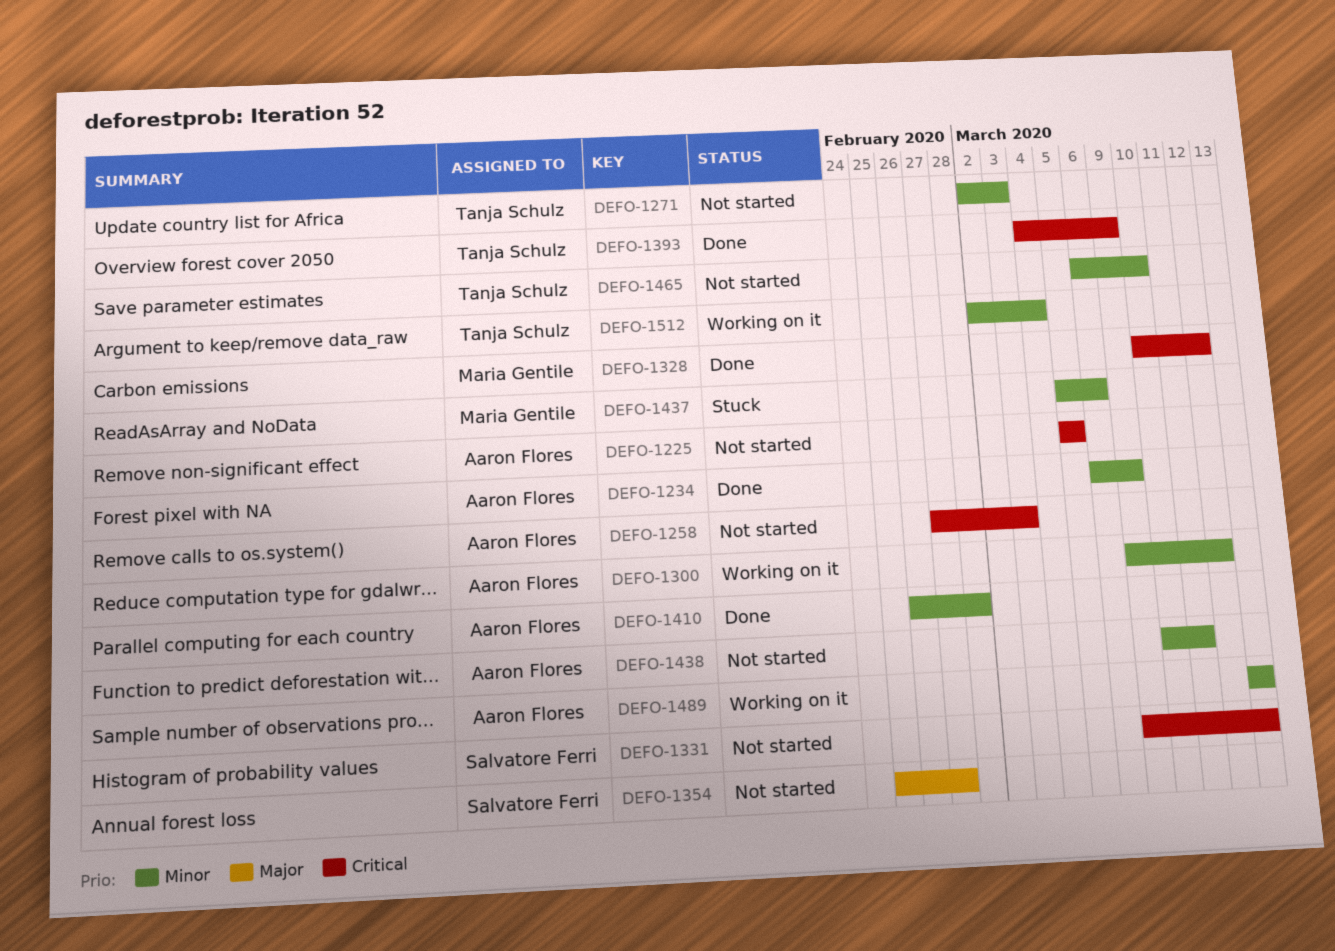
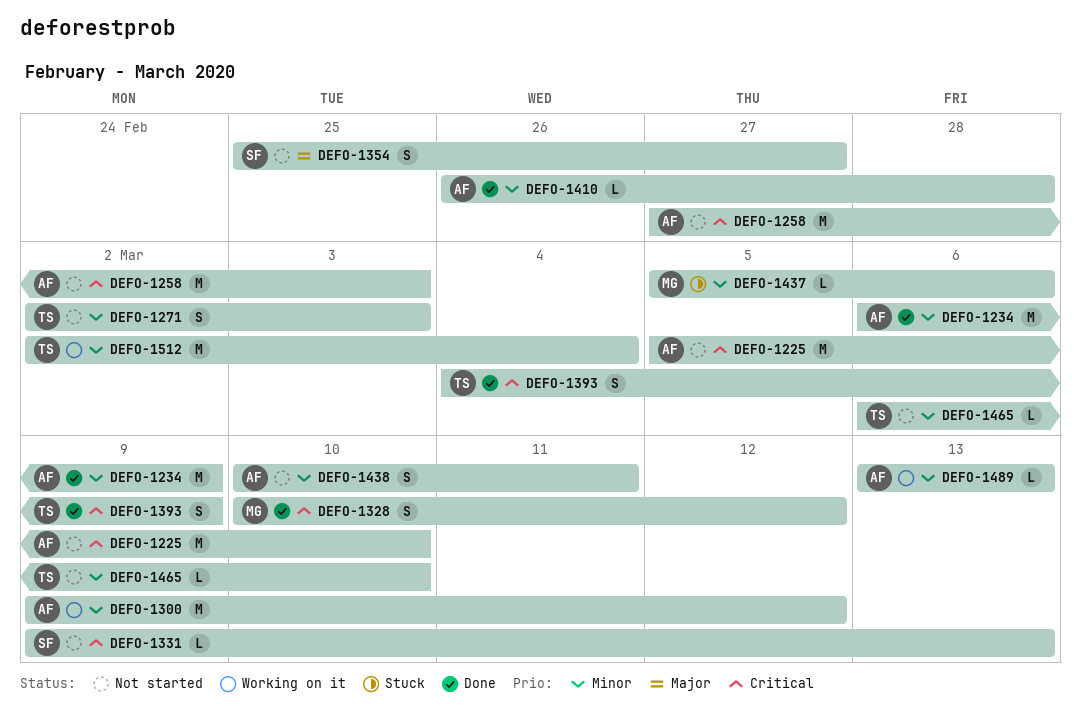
DEFO-1225, due: Mar 5 -> Mar 10

